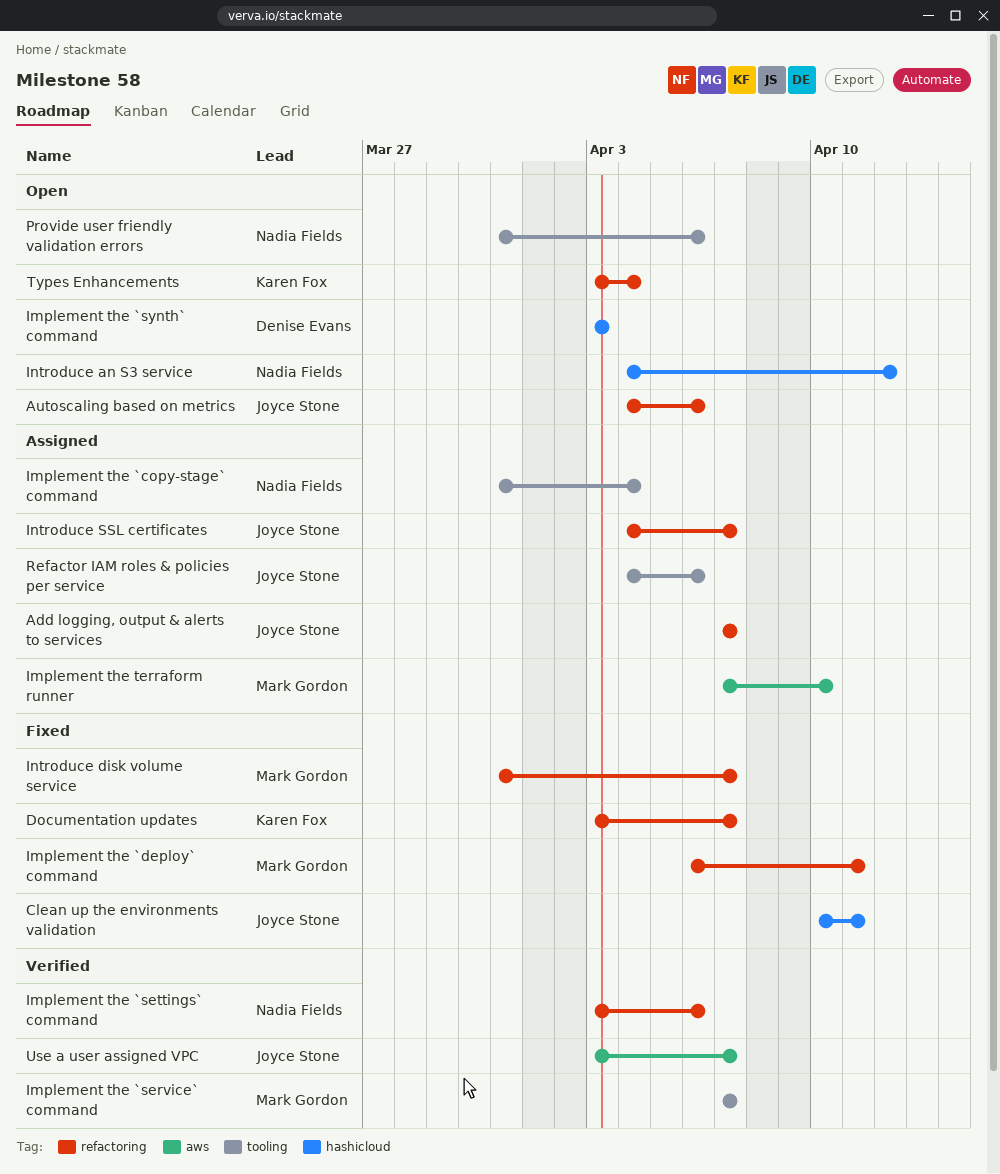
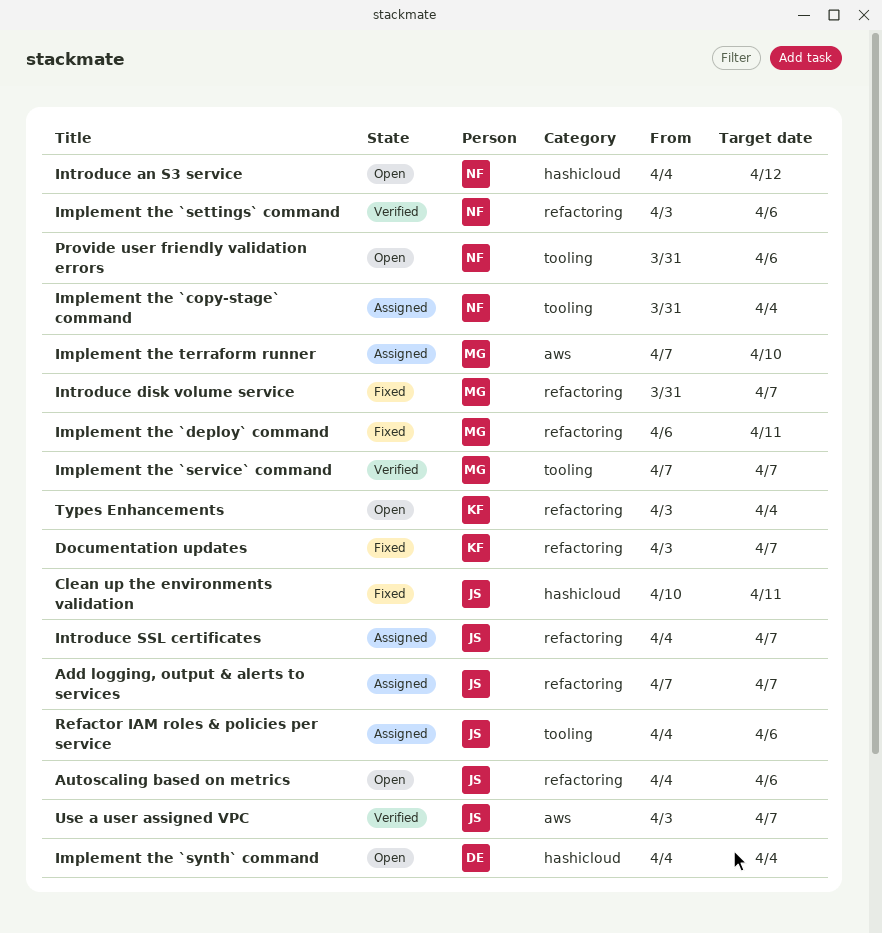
Implement the `synth` command, start: Apr 3 -> Apr 4
Implement the `synth` command, due: Apr 3 -> Apr 4

